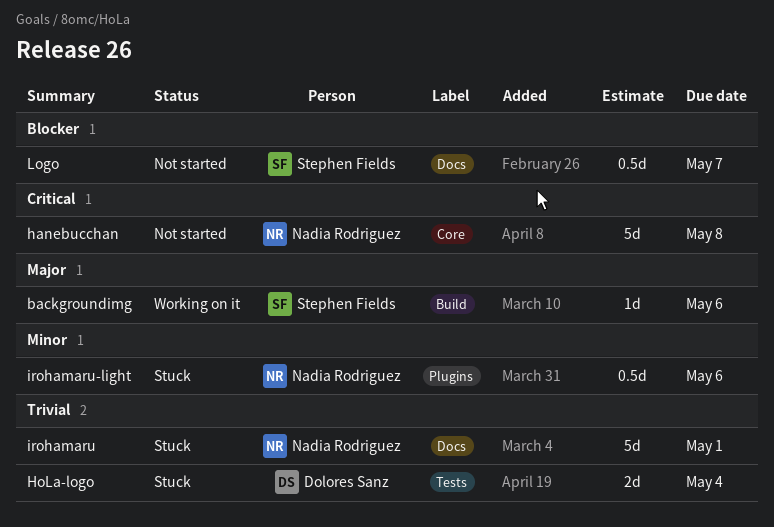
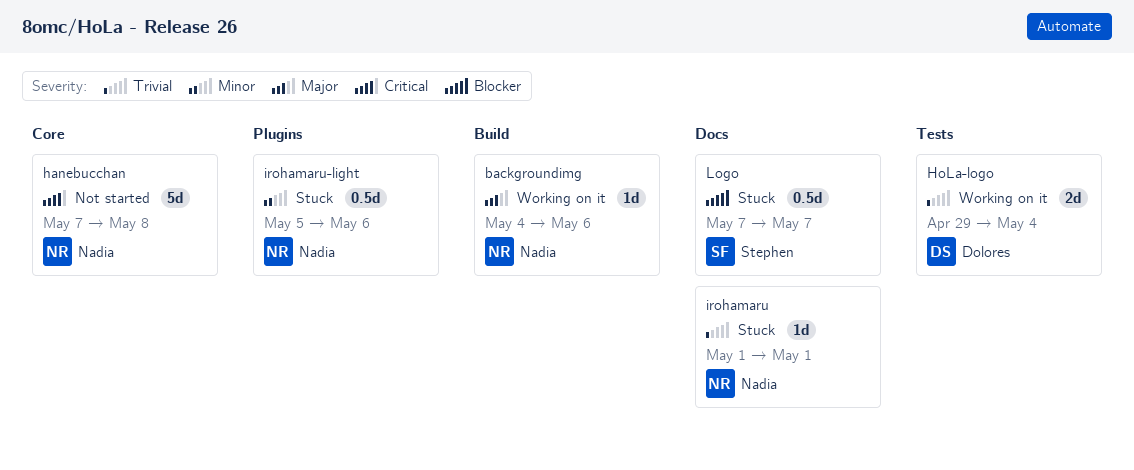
backgroundimg, owner: Stephen Fields -> Nadia Rodriguez
HoLa-logo, status: Stuck -> Working on it
irohamaru, estimate: 5d -> 1d
Logo, status: Not started -> Stuck

